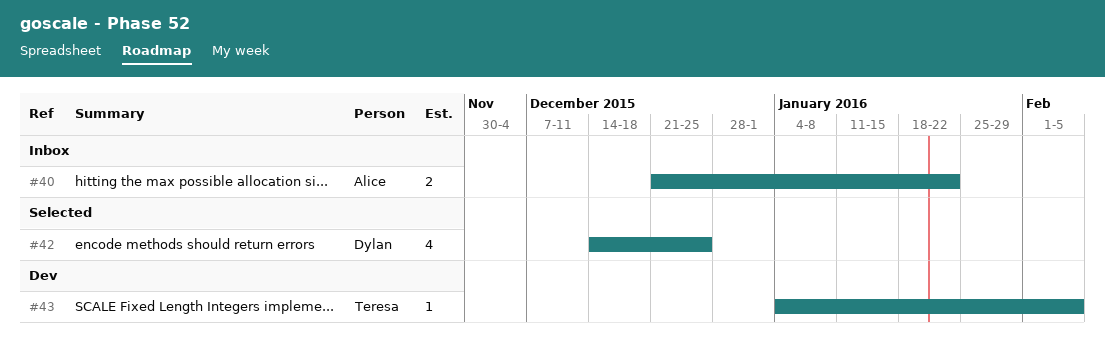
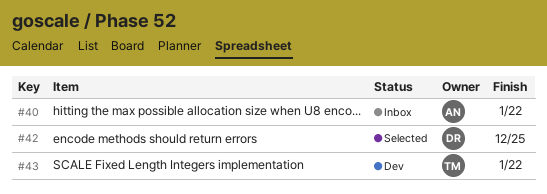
#43, due: Feb 5 -> Jan 22

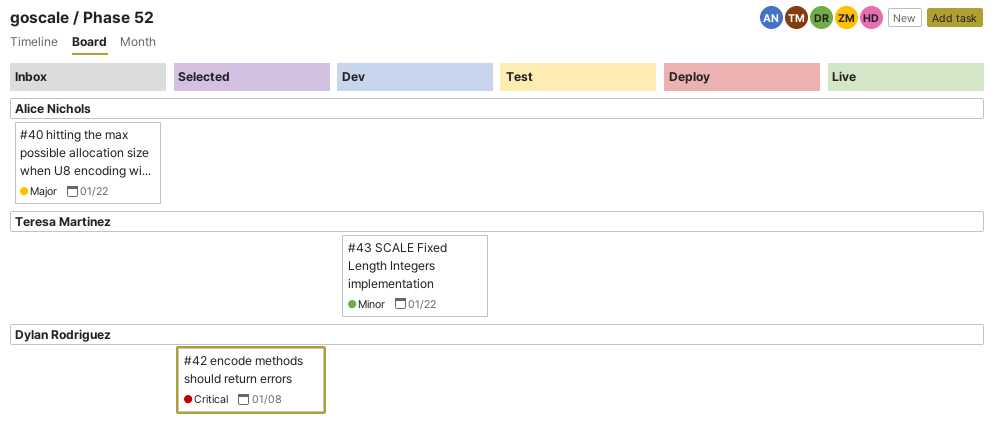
#42, due: Dec 25 -> Jan 8

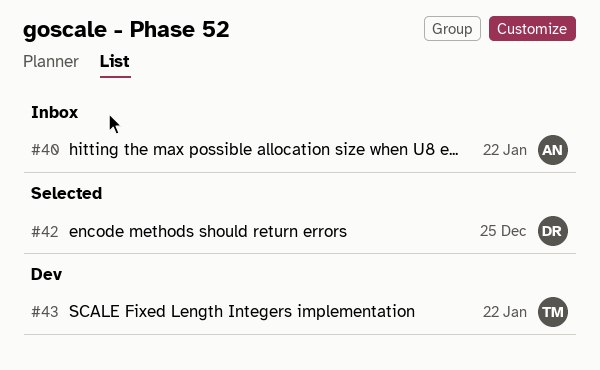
#42, due: Jan 8 -> Dec 25

